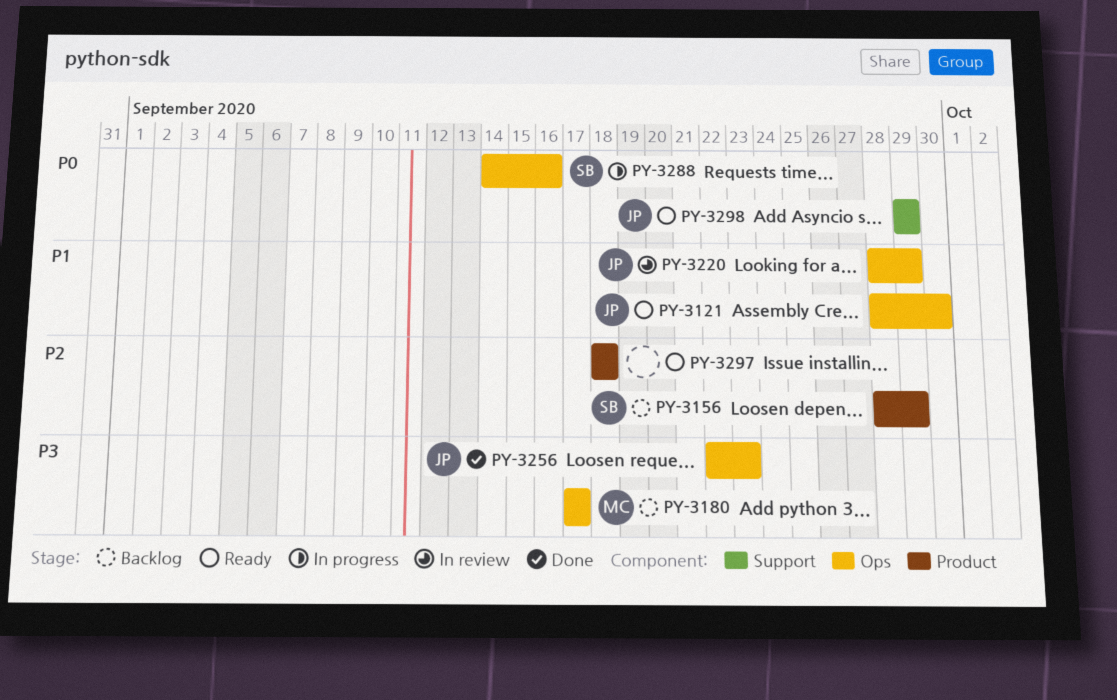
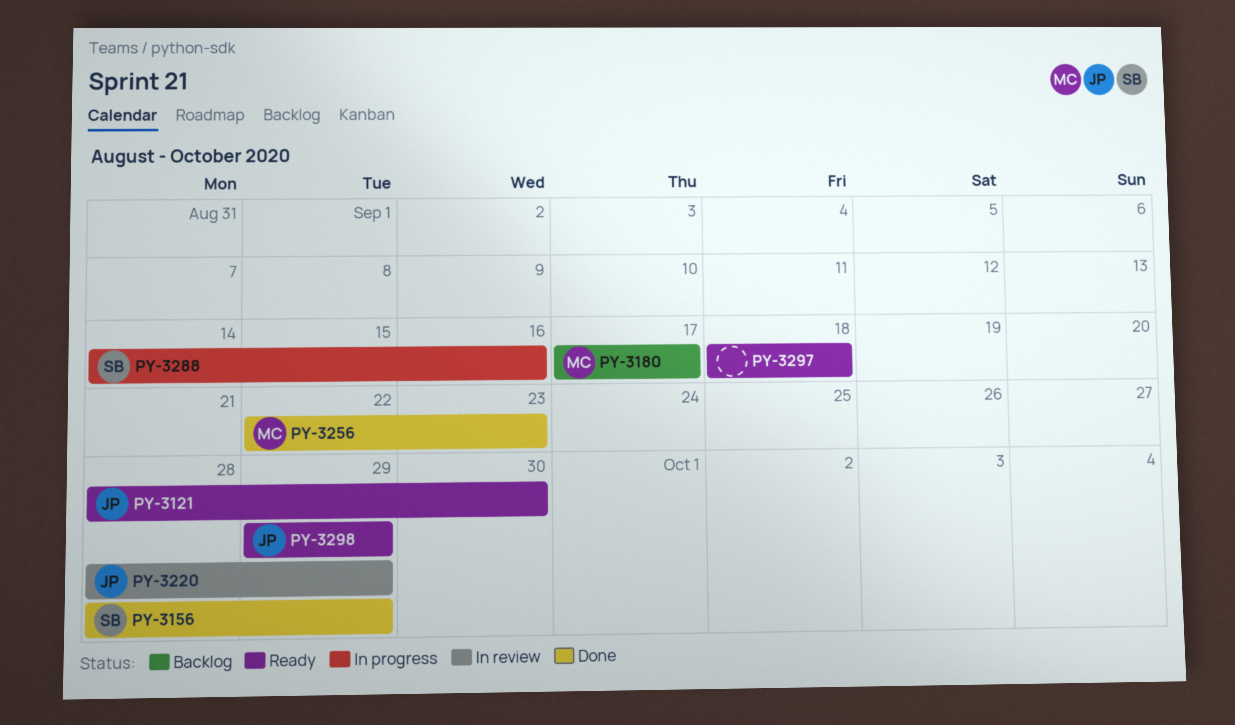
PY-3156, status: Backlog -> Done
PY-3256, owner: JP -> MC

